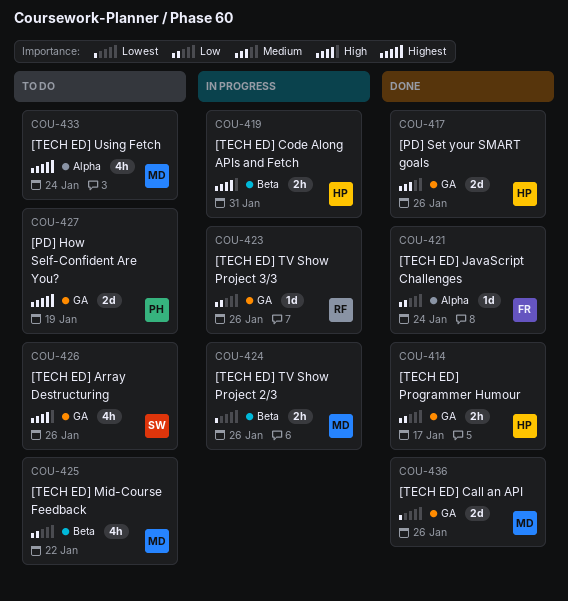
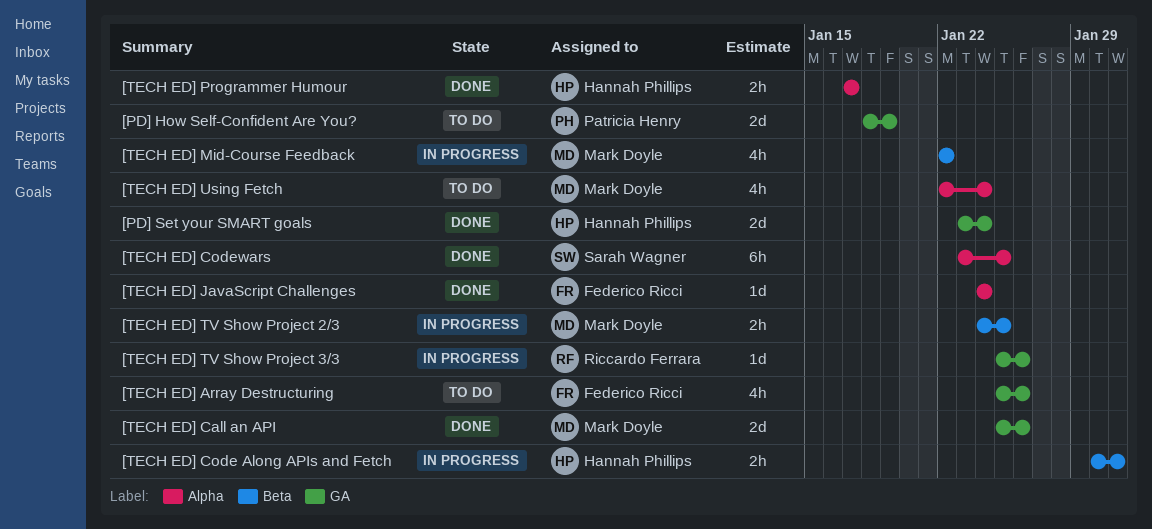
[PD] Set your SMART goals, due: Jan 26 -> Jan 24
[TECH ED] Array Destructuring, owner: Sarah Wagner -> Federico Ricci
[TECH ED] Codewars: none -> present
[TECH ED] Mid-Course Feedback, status: To do -> In progress
[TECH ED] Programmer Humour, label: GA -> Alpha
[TECH ED] TV Show Project 2/3, due: Jan 26 -> Jan 25

